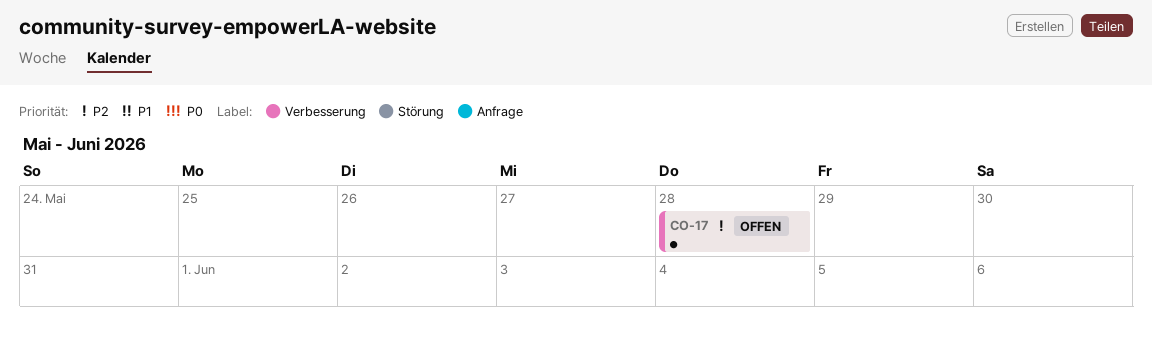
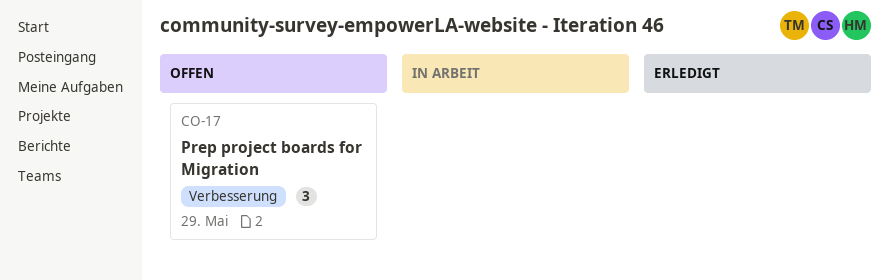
CO-17, estimate: 1 -> 3
CO-17, due: May 28 -> May 29

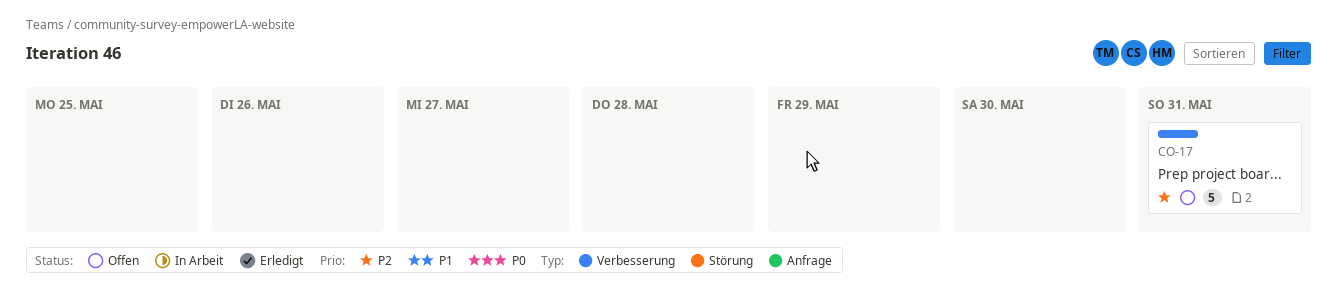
CO-17, estimate: 3 -> 5
CO-17, due: May 29 -> May 31

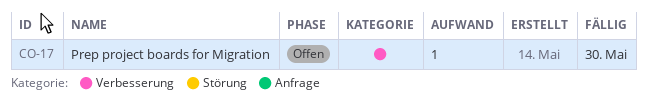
CO-17, estimate: 5 -> 1
CO-17, due: May 31 -> May 30

